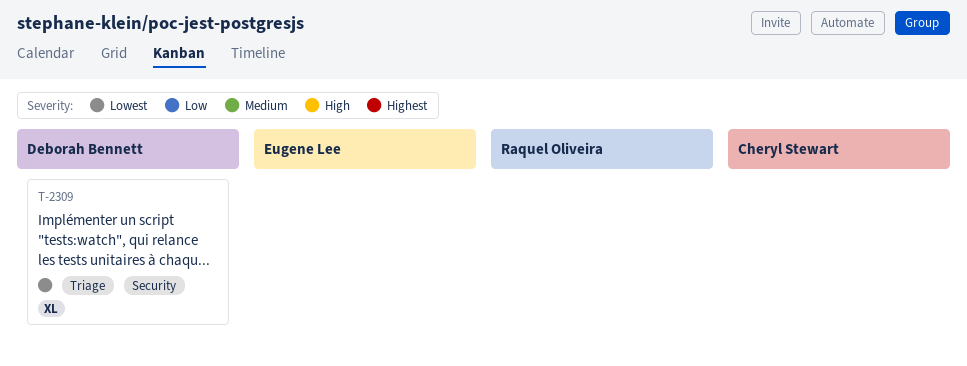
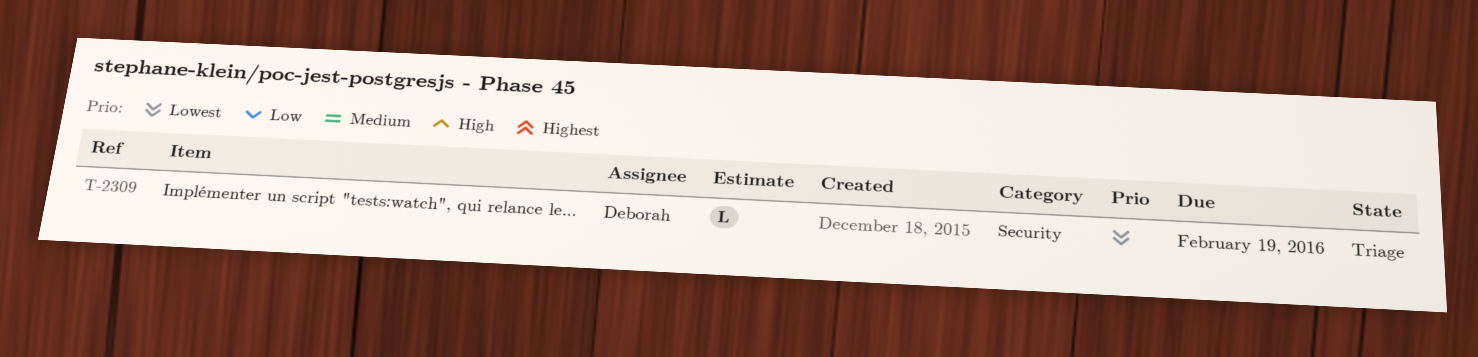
T-2309, estimate: XL -> L

